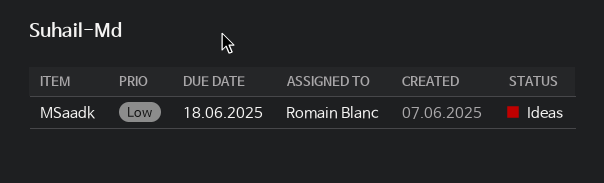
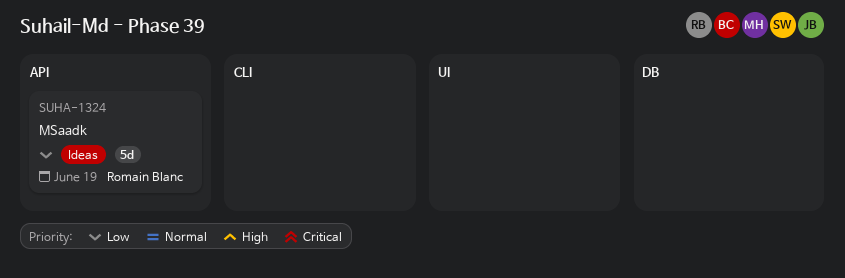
MSaadk, due: Jun 18 -> Jun 19

